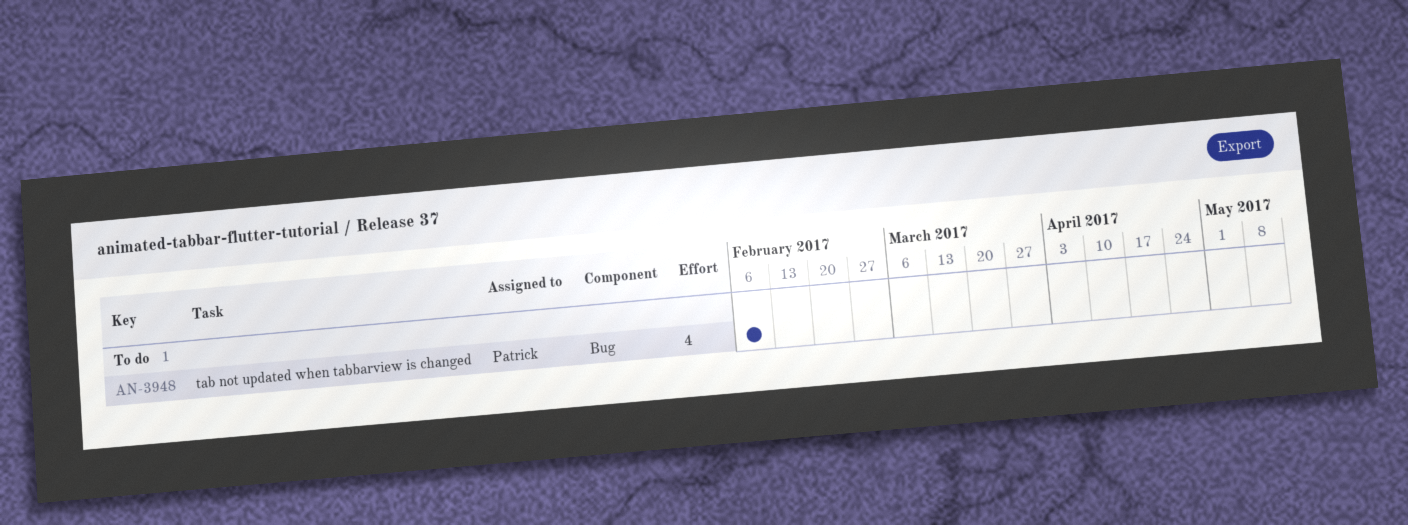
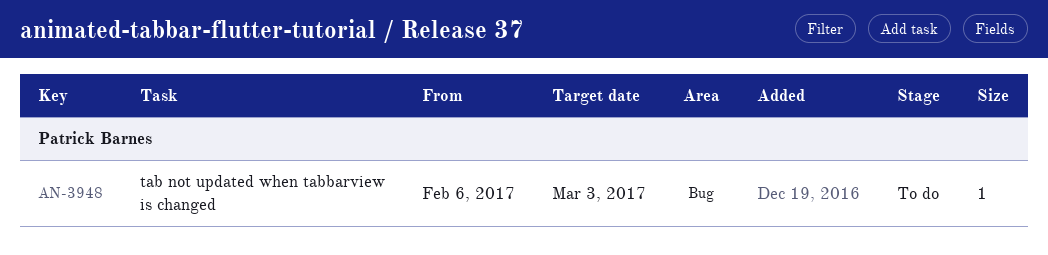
AN-3948, estimate: 4 -> 1
AN-3948, due: Feb 10 -> Mar 3

